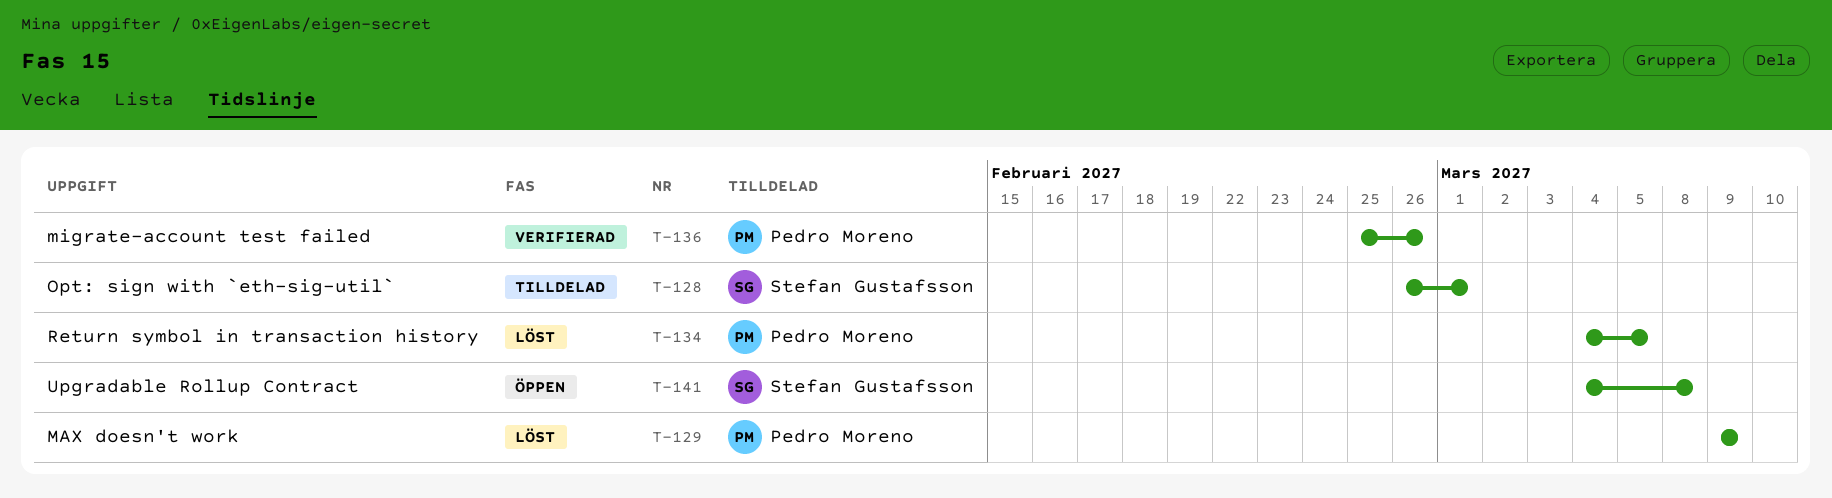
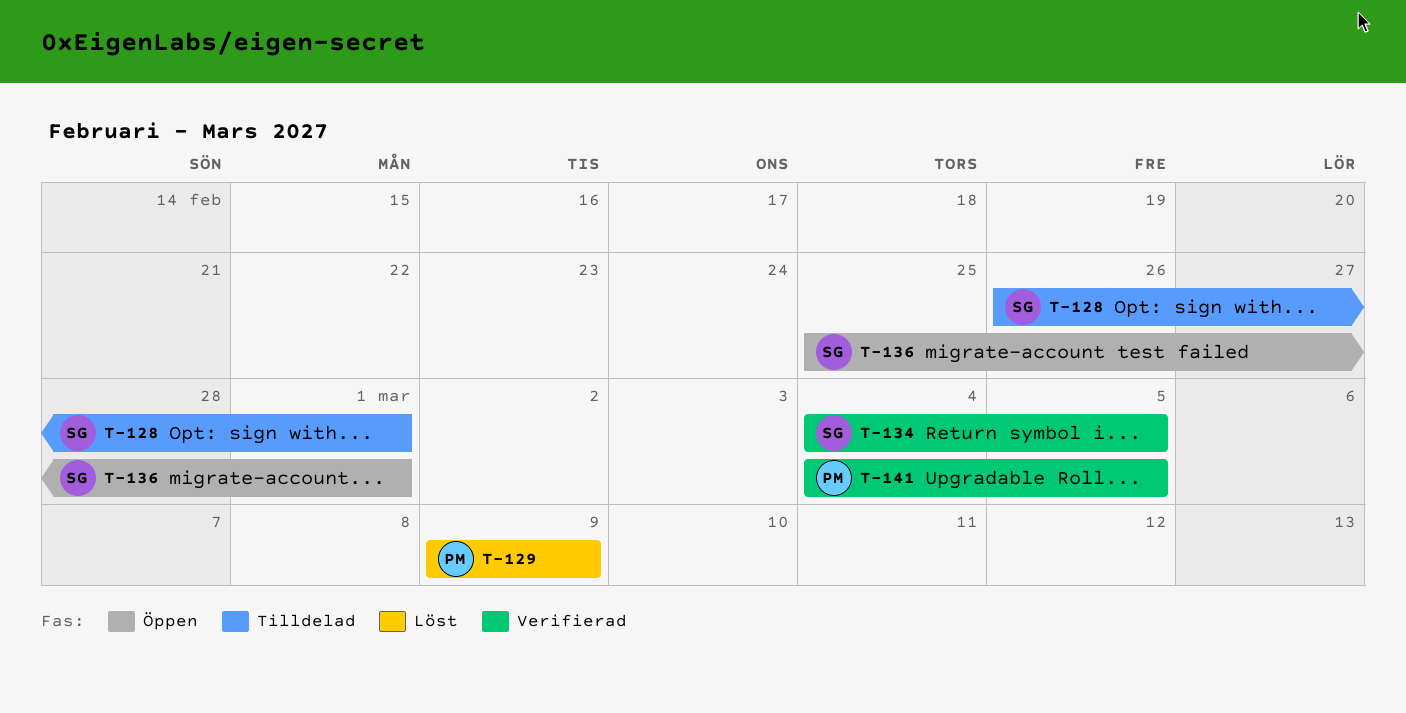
T-134, status: Löst -> Verifierad
T-134, owner: Pedro Moreno -> Stefan Gustafsson
T-136, status: Verifierad -> Öppen
T-136, owner: Pedro Moreno -> Stefan Gustafsson
T-136, due: Feb 26 -> Mar 1
T-141, status: Öppen -> Verifierad
T-141, owner: Stefan Gustafsson -> Pedro Moreno
T-141, due: Mar 8 -> Mar 5

